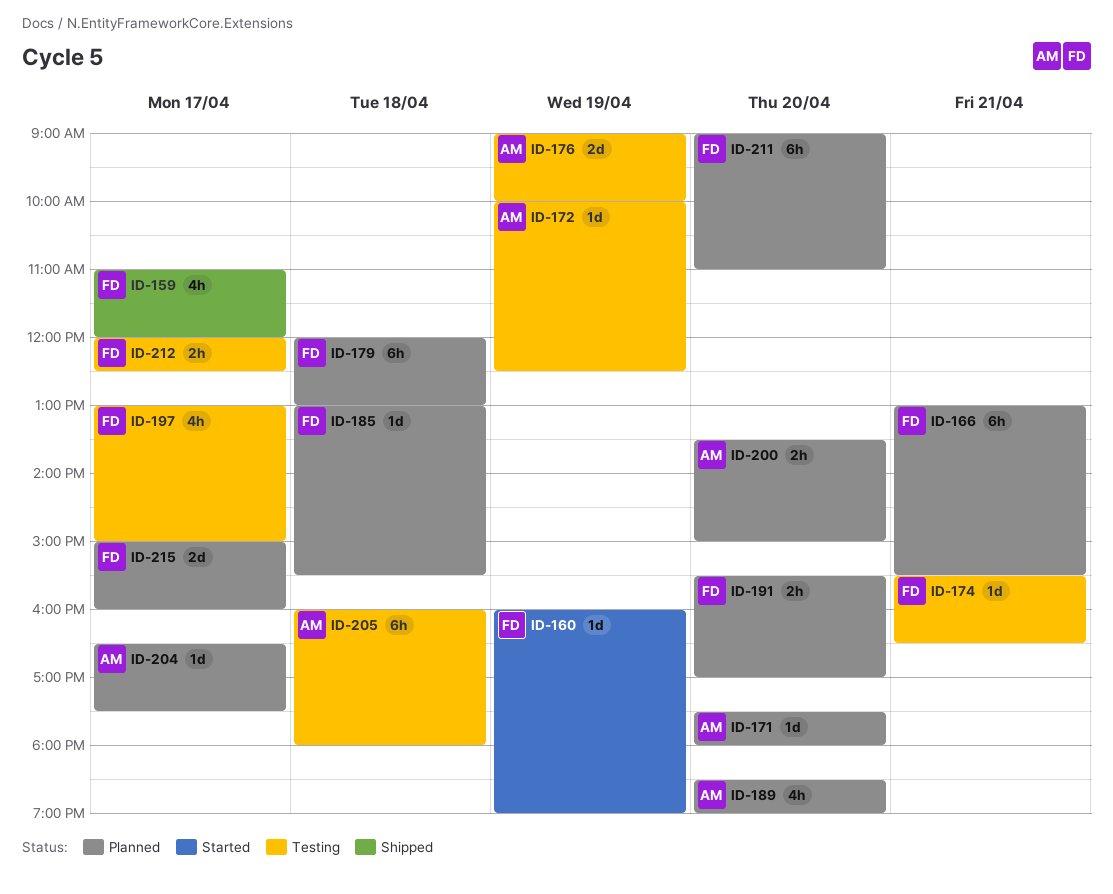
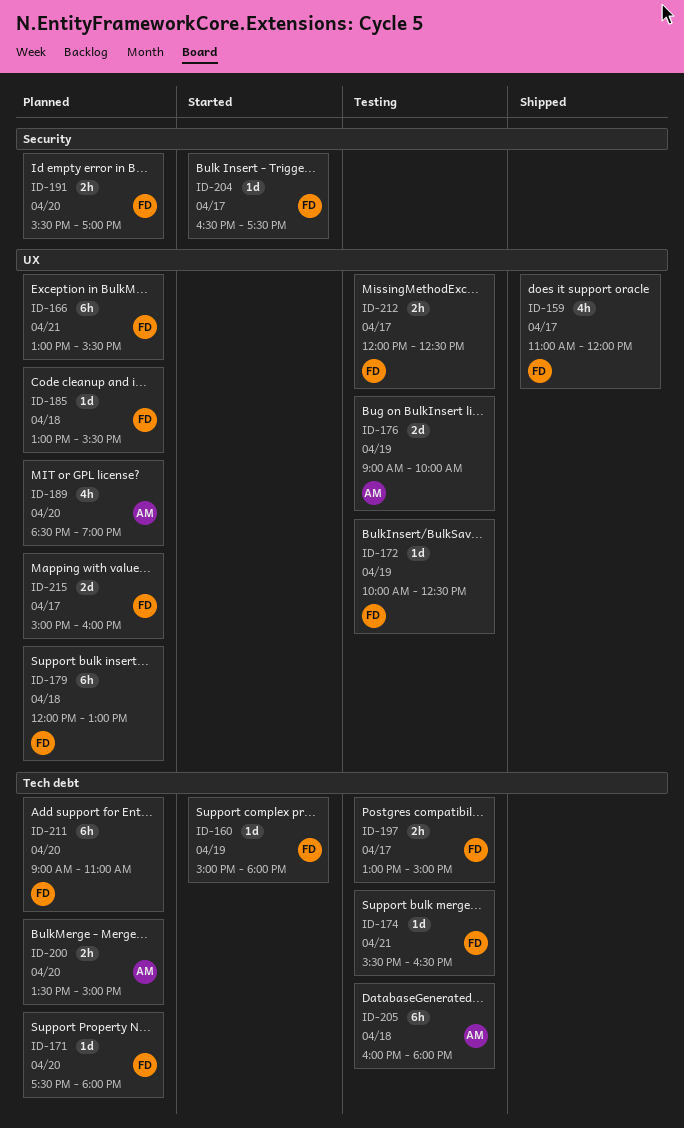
ID-160, begins: 16:00 -> 15:00
ID-160, ends: 19:00 -> 18:00
ID-171, owner: AM -> FD
ID-172, owner: AM -> FD
ID-197, estimate: 4h -> 2h
ID-204, status: Planned -> Started
ID-204, owner: AM -> FD

